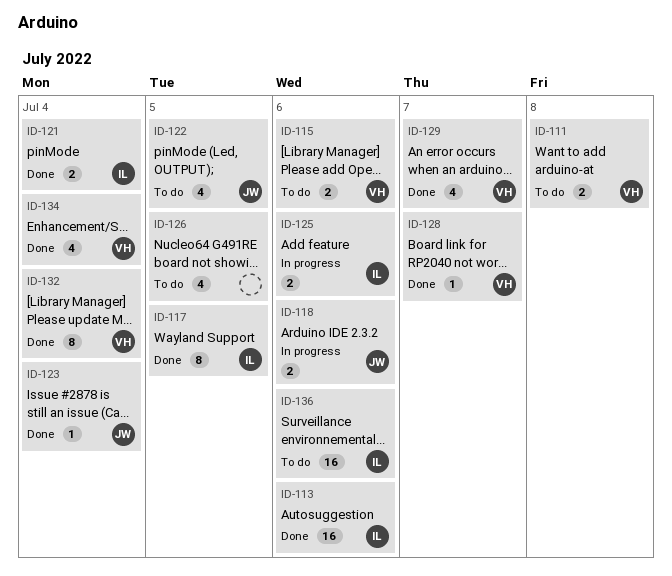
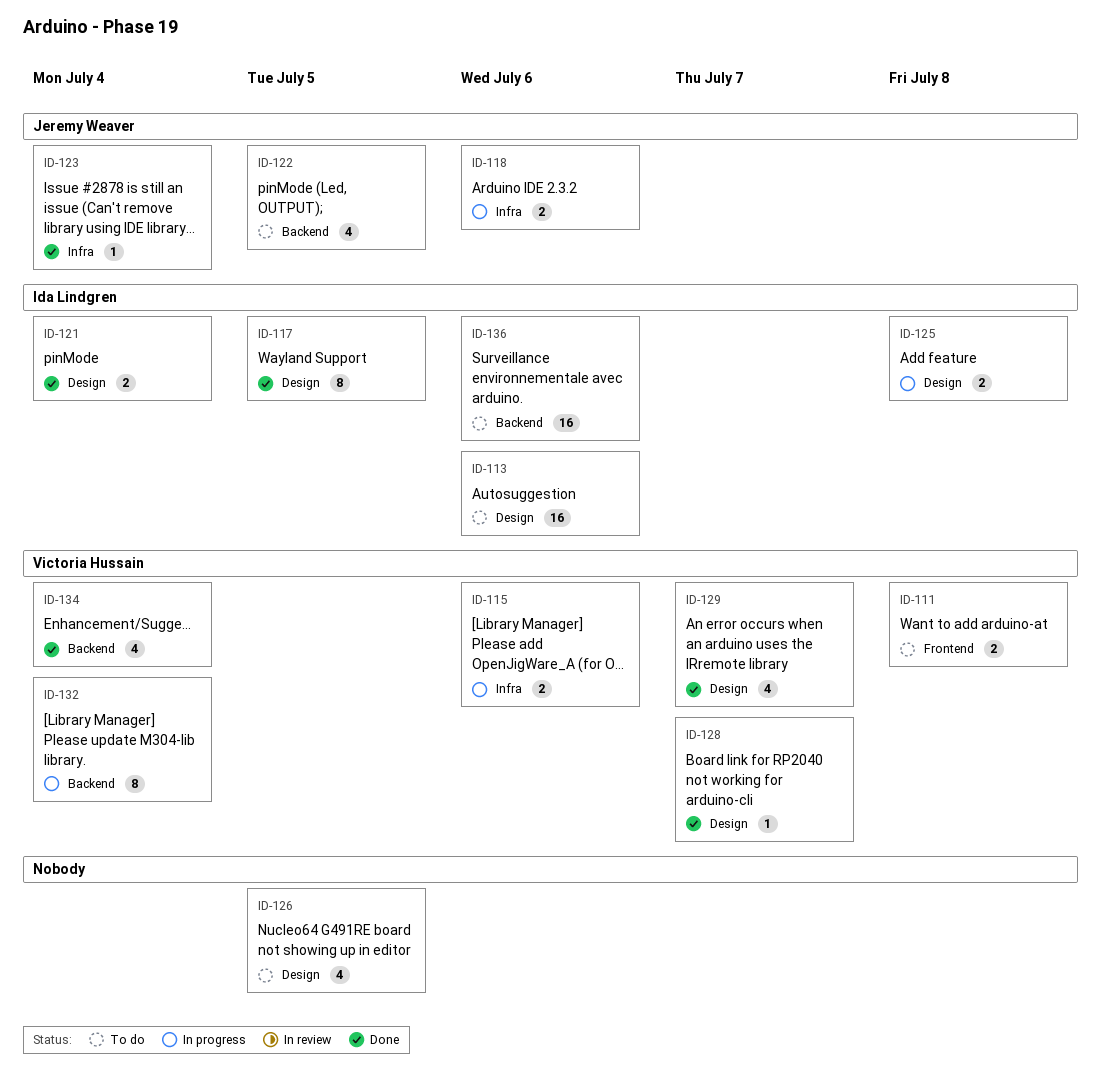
ID-113, status: Done -> To do
ID-115, status: To do -> In progress
ID-125, due: Jul 6 -> Jul 8
ID-132, status: Done -> In progress

